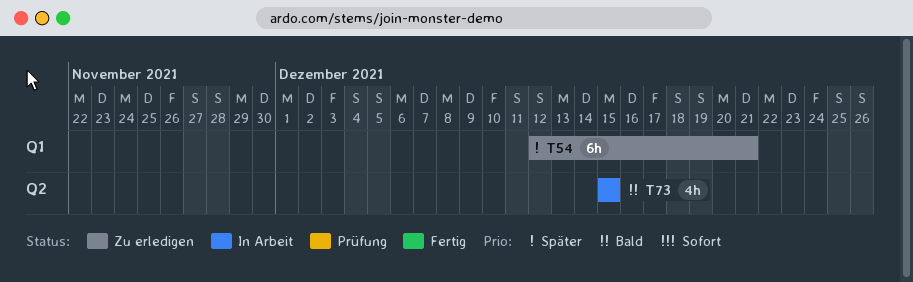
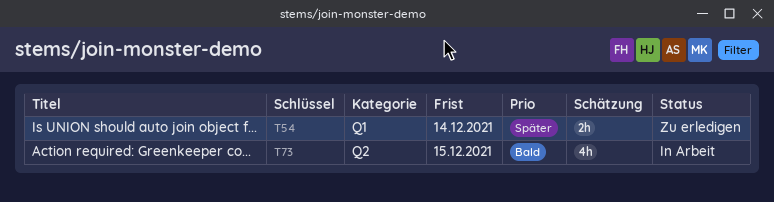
T54, estimate: 6h -> 2h
T54, due: Dec 21 -> Dec 14

